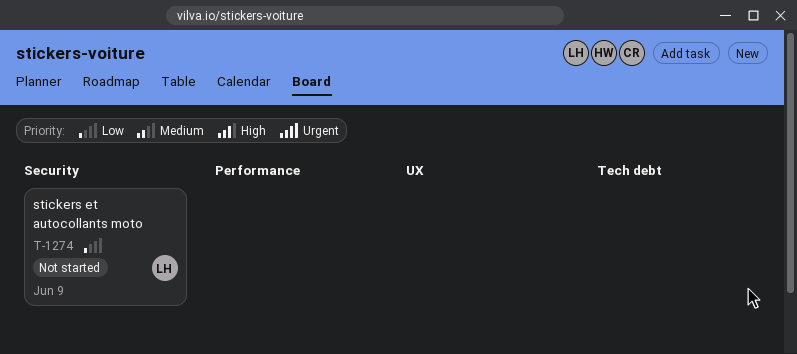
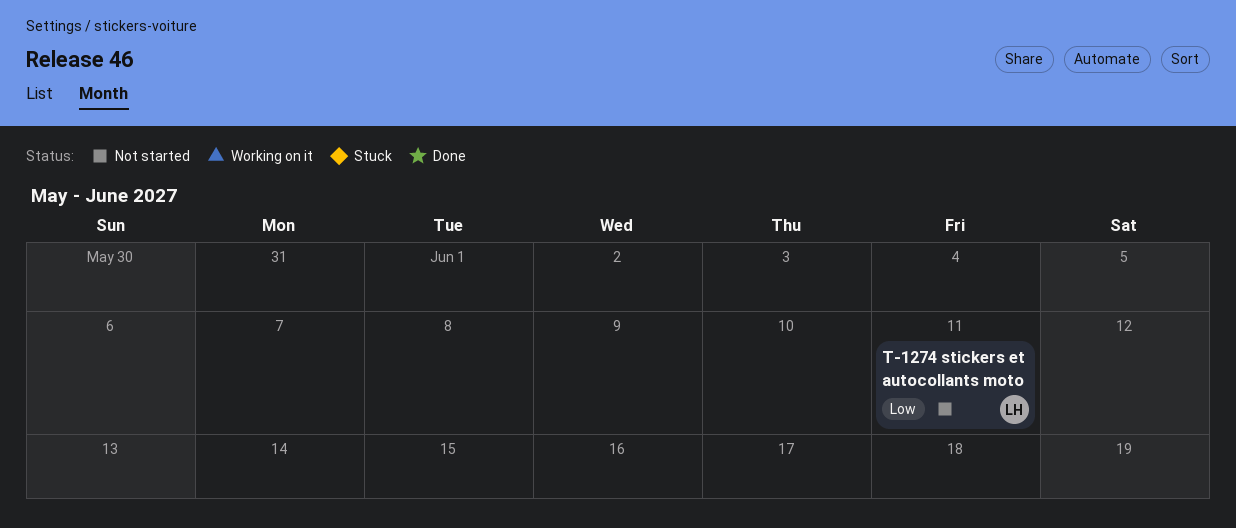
T-1274, due: Jun 9 -> Jun 11

